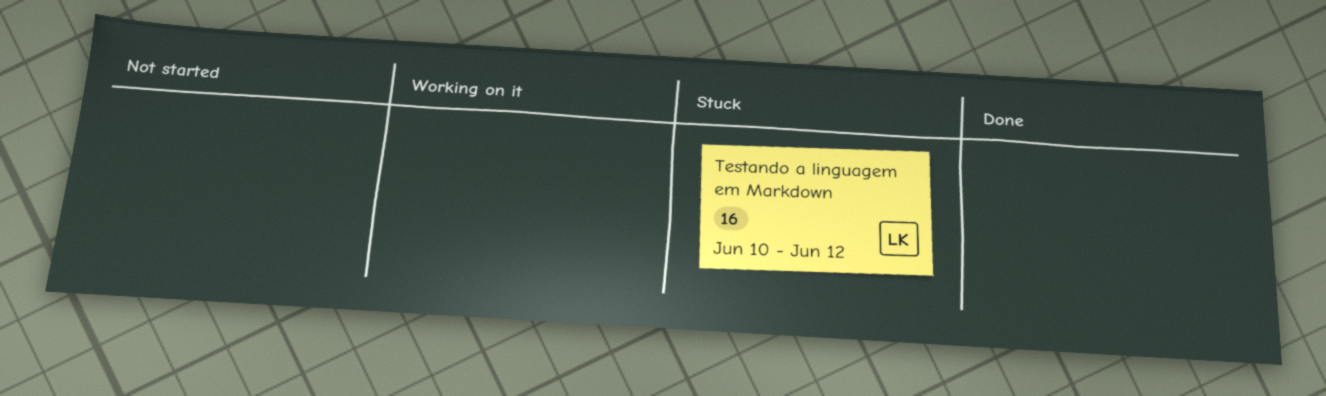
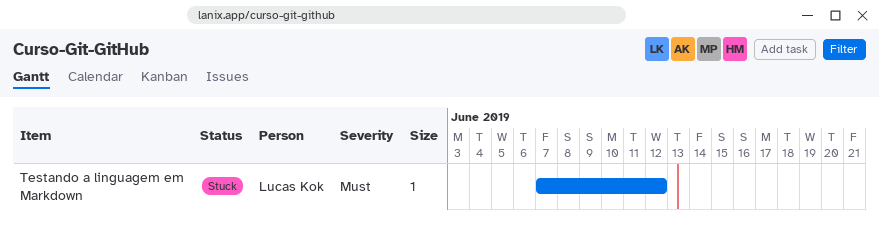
Testando a linguagem em Markdown, estimate: 16 -> 1
Testando a linguagem em Markdown, start: Jun 10 -> Jun 7

